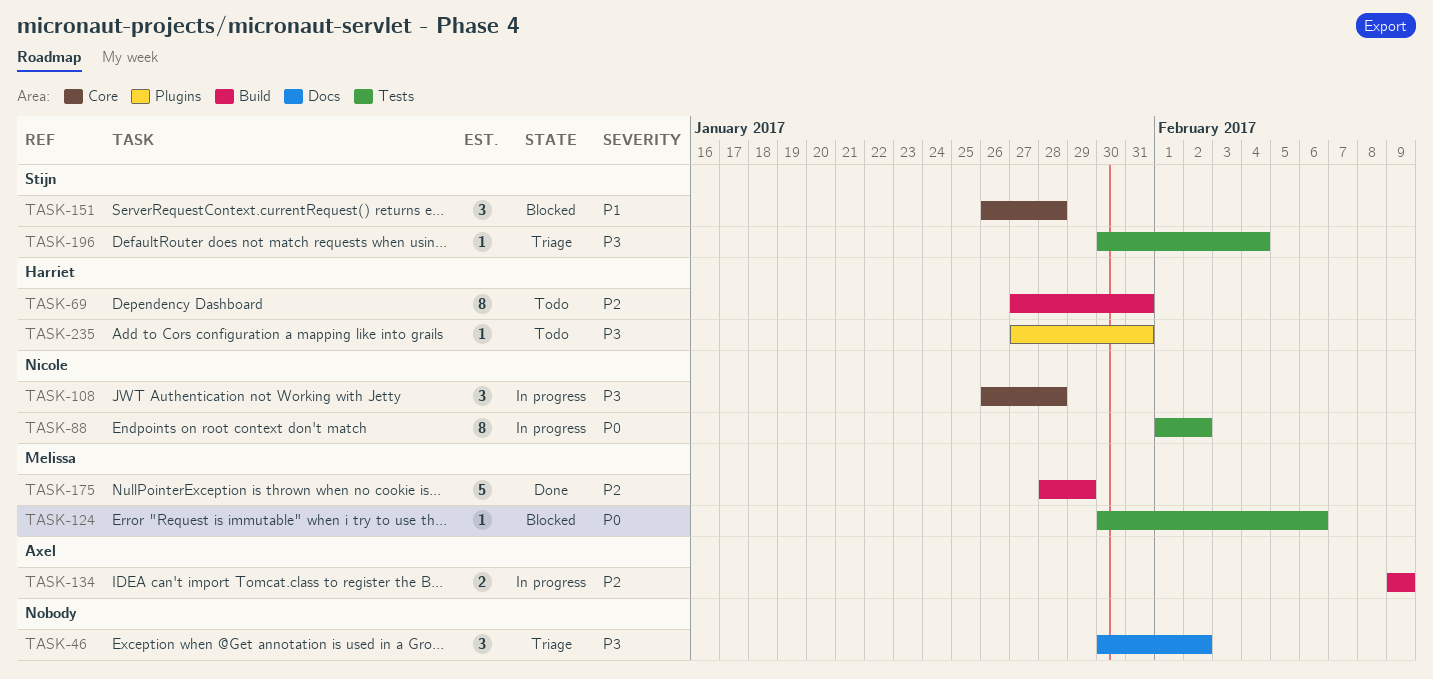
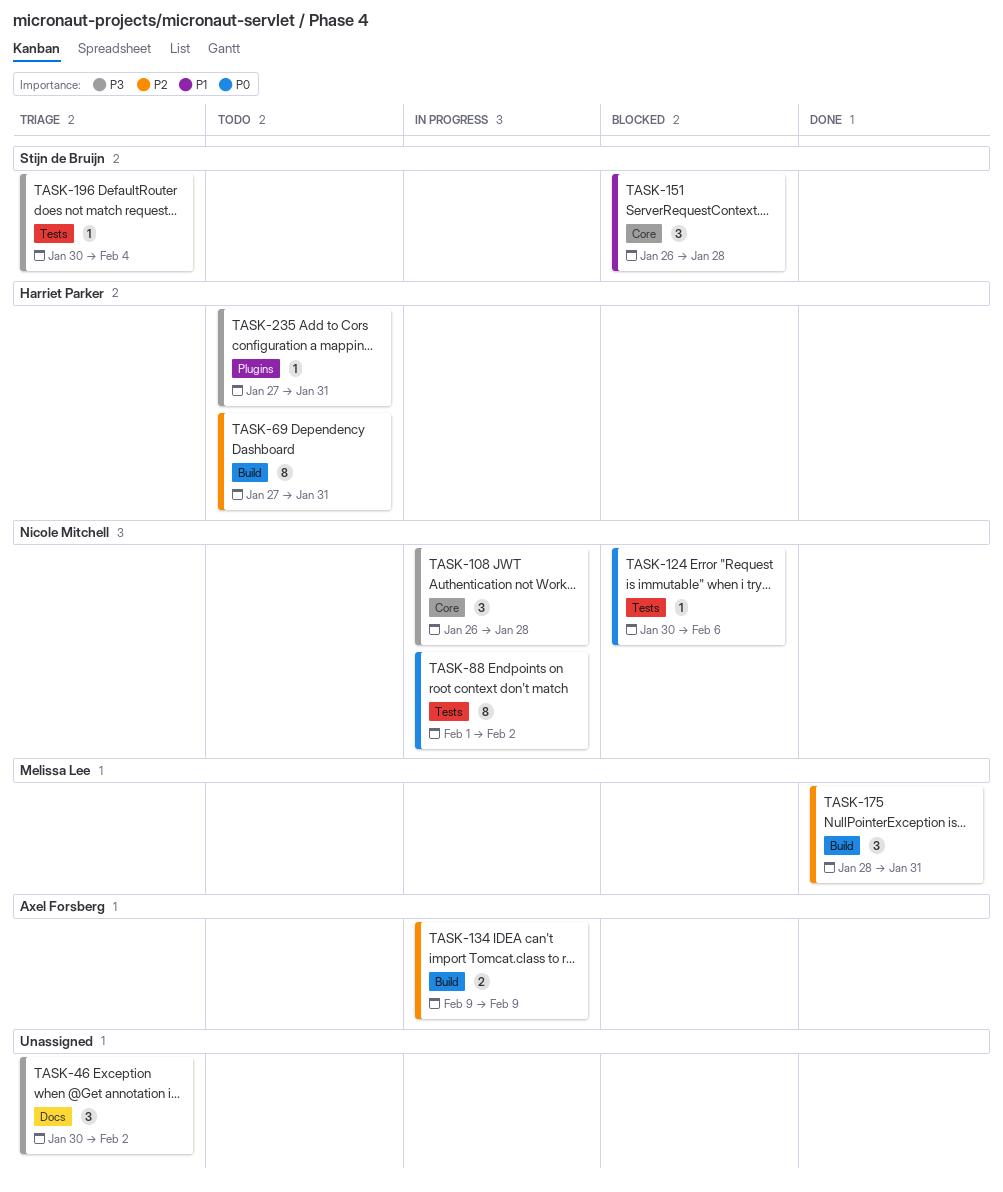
TASK-124, owner: Melissa Lee -> Nicole Mitchell
TASK-175, estimate: 5 -> 3
TASK-175, due: Jan 29 -> Jan 31

